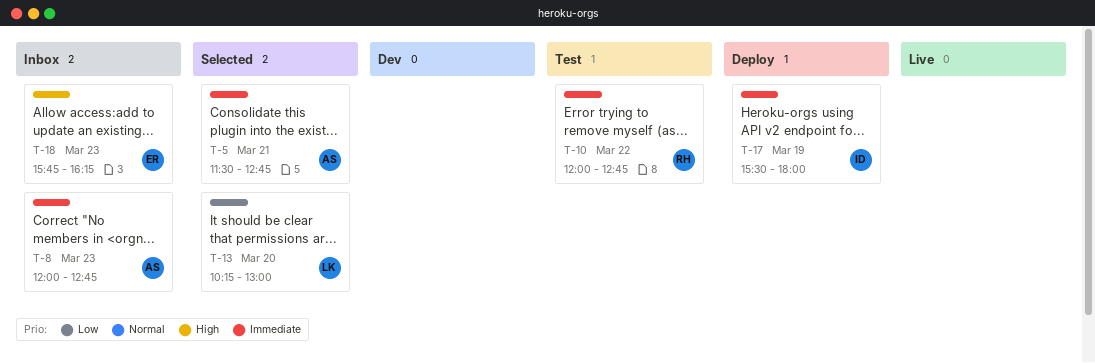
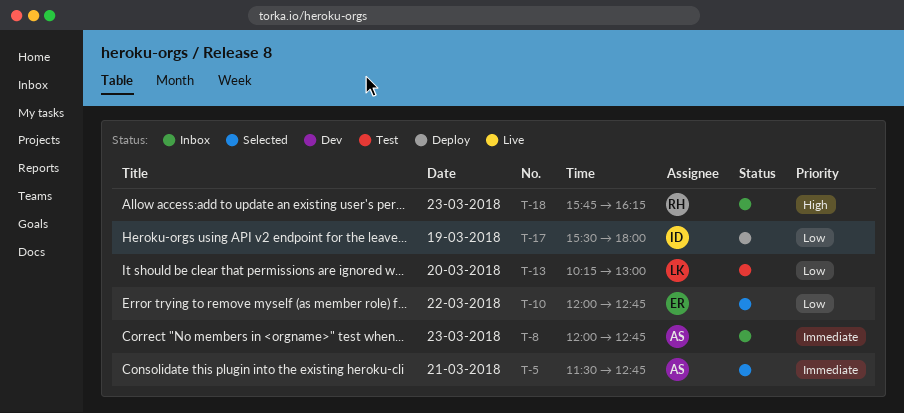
T-10, status: Test -> Selected
T-10, owner: RH -> ER
T-10, priority: Immediate -> Low
T-13, status: Selected -> Test
T-17, priority: Immediate -> Low
T-18, owner: ER -> RH

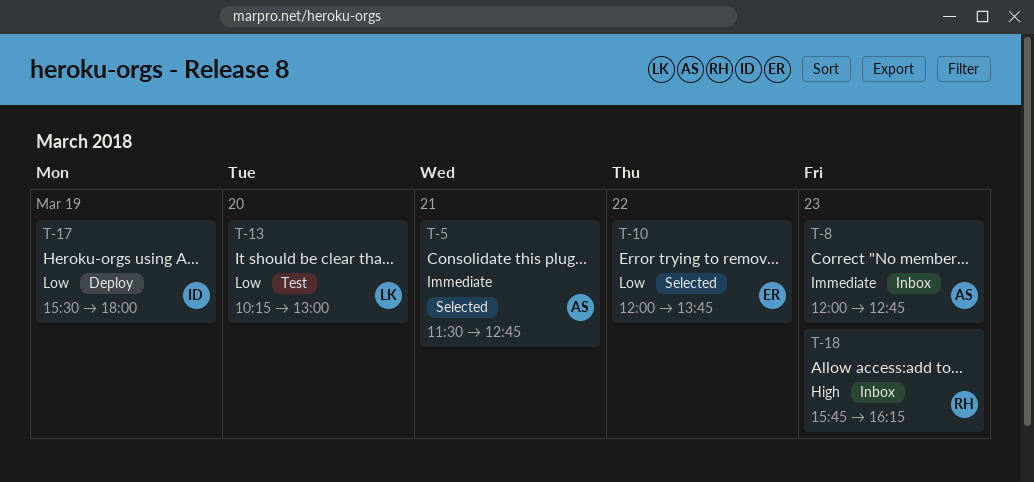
T-10, ends: 12:45 -> 13:45

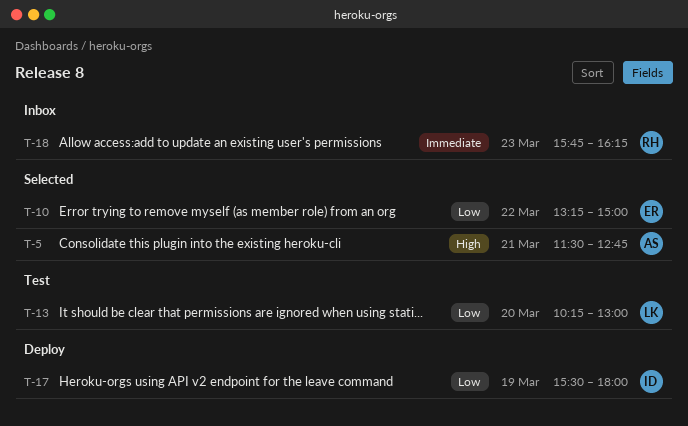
T-5, priority: Immediate -> High
T-8: present -> none
T-10, begins: 12:00 -> 13:15
T-10, ends: 13:45 -> 15:00
T-18, priority: High -> Immediate

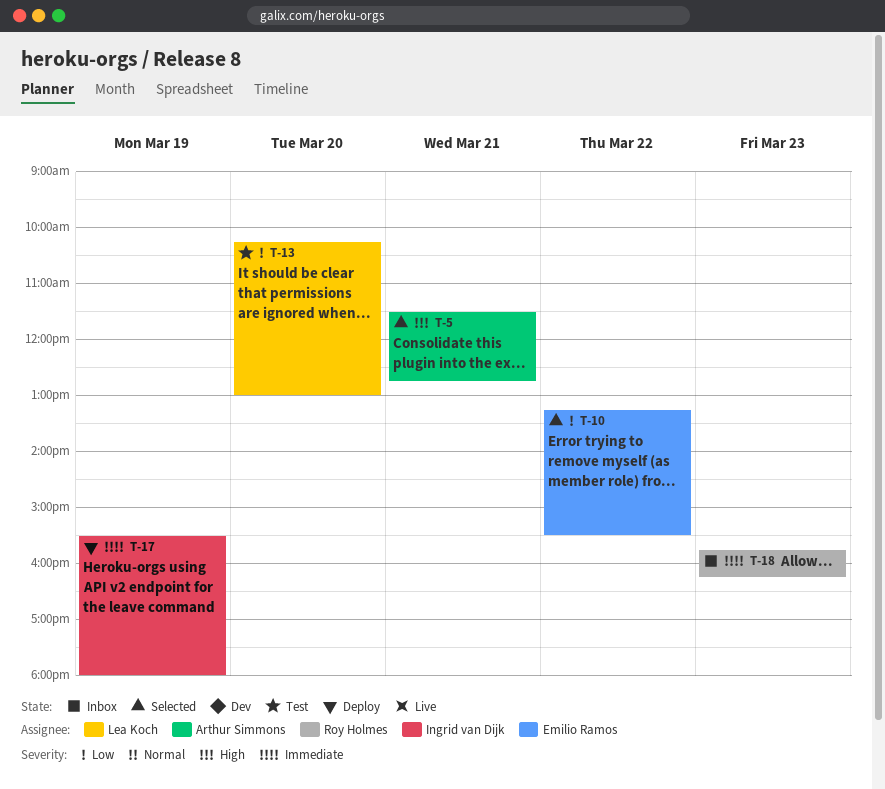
T-10, ends: 15:00 -> 15:30
T-17, priority: Low -> Immediate

